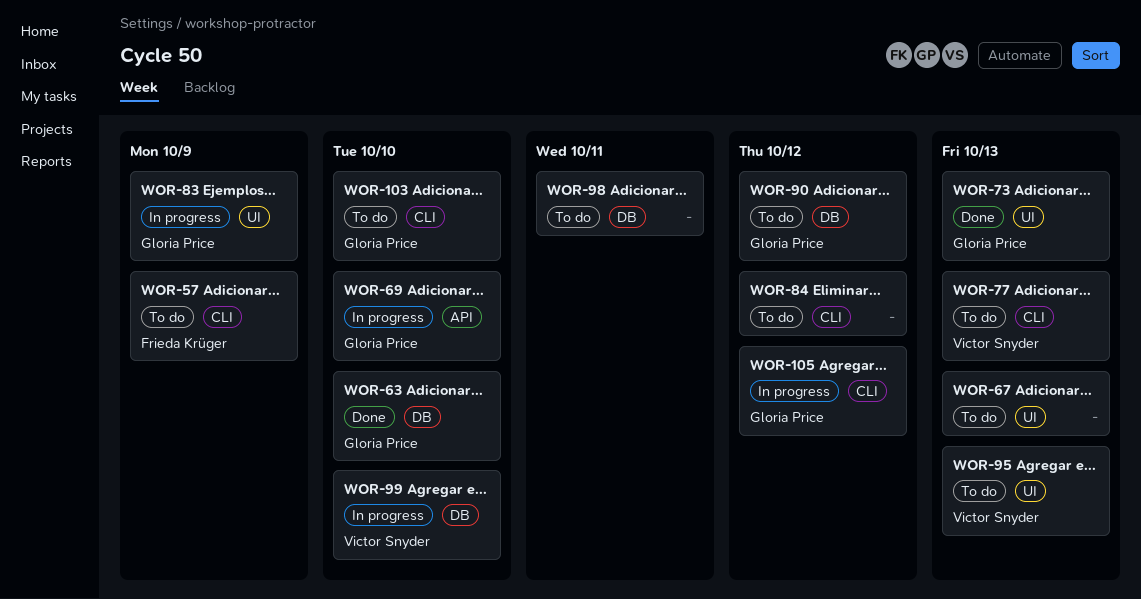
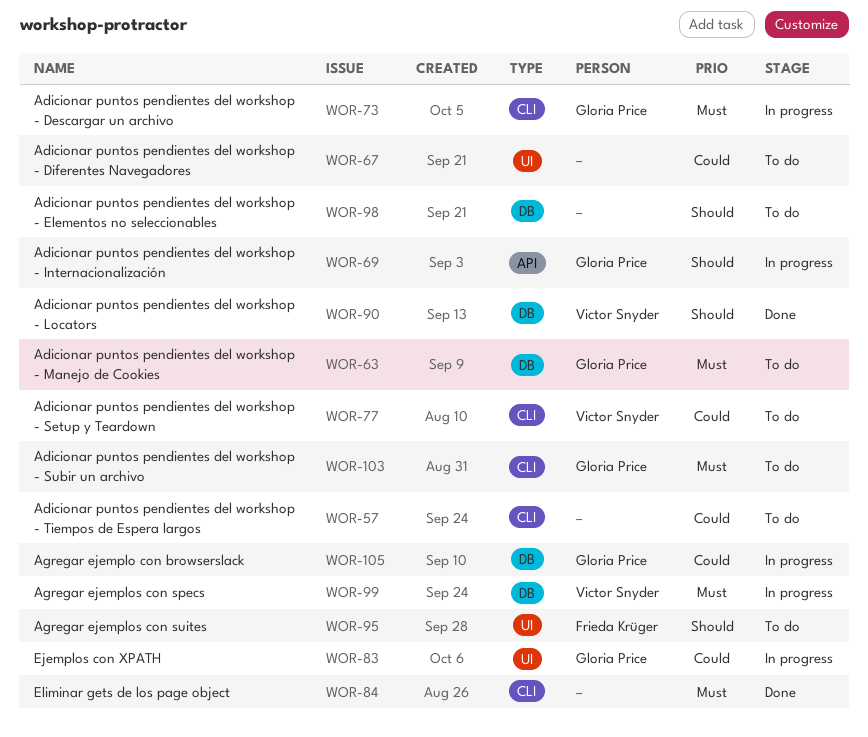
WOR-57, owner: Frieda Krüger -> none
WOR-63, status: Done -> To do
WOR-73, status: Done -> In progress
WOR-73, label: UI -> CLI
WOR-84, status: To do -> Done
WOR-90, status: To do -> Done
WOR-90, owner: Gloria Price -> Victor Snyder
WOR-95, owner: Victor Snyder -> Frieda Krüger
WOR-105, label: CLI -> DB

